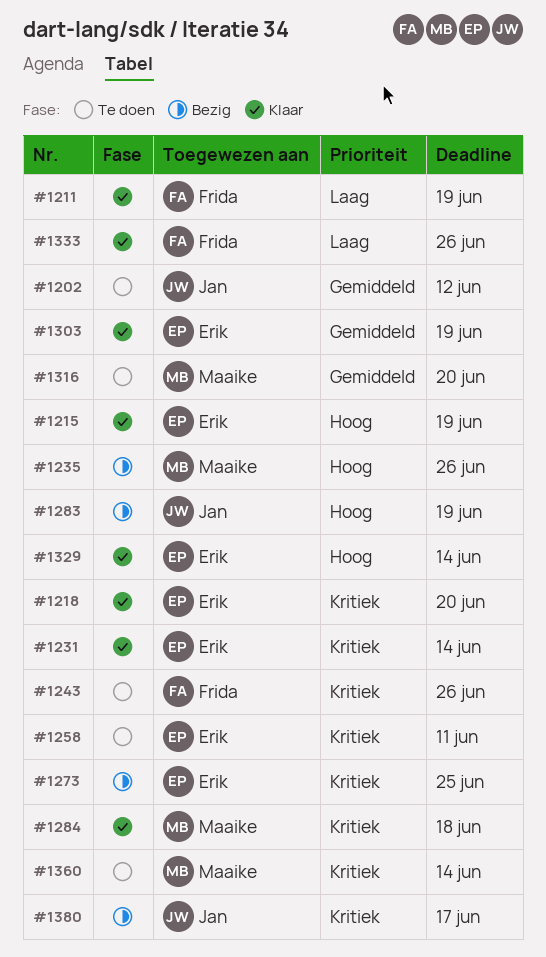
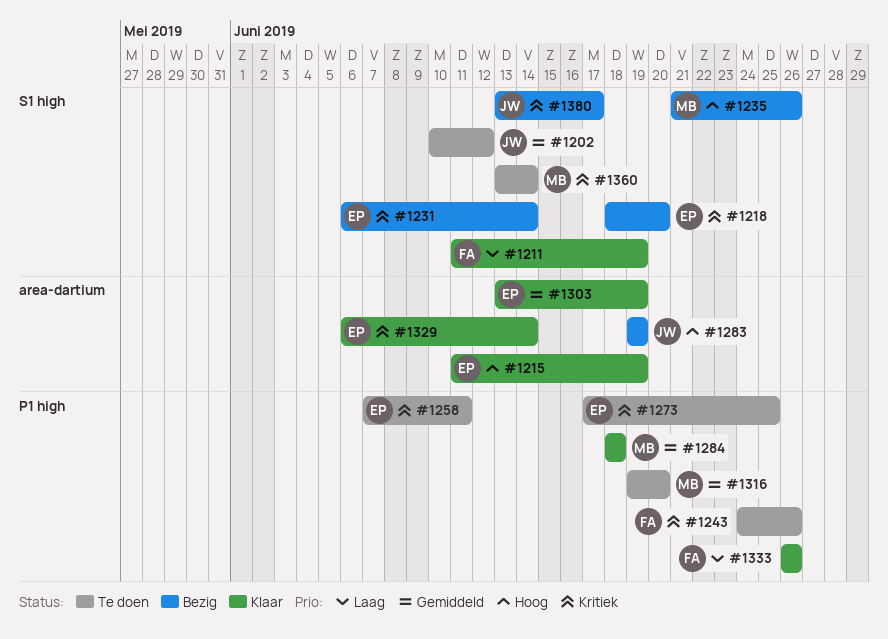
#1218, status: Klaar -> Bezig
#1231, status: Klaar -> Bezig
#1273, status: Bezig -> Te doen
#1284, priority: Kritiek -> Gemiddeld
#1329, priority: Hoog -> Kritiek

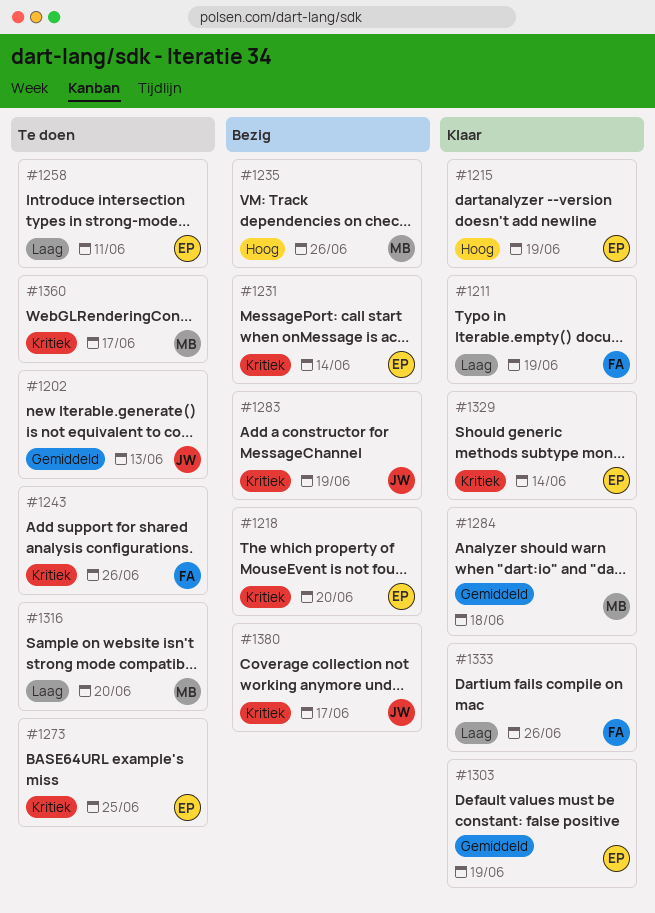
#1202, due: Jun 12 -> Jun 13
#1258, priority: Kritiek -> Laag
#1283, priority: Hoog -> Kritiek
#1316, priority: Gemiddeld -> Laag
#1360, due: Jun 14 -> Jun 17

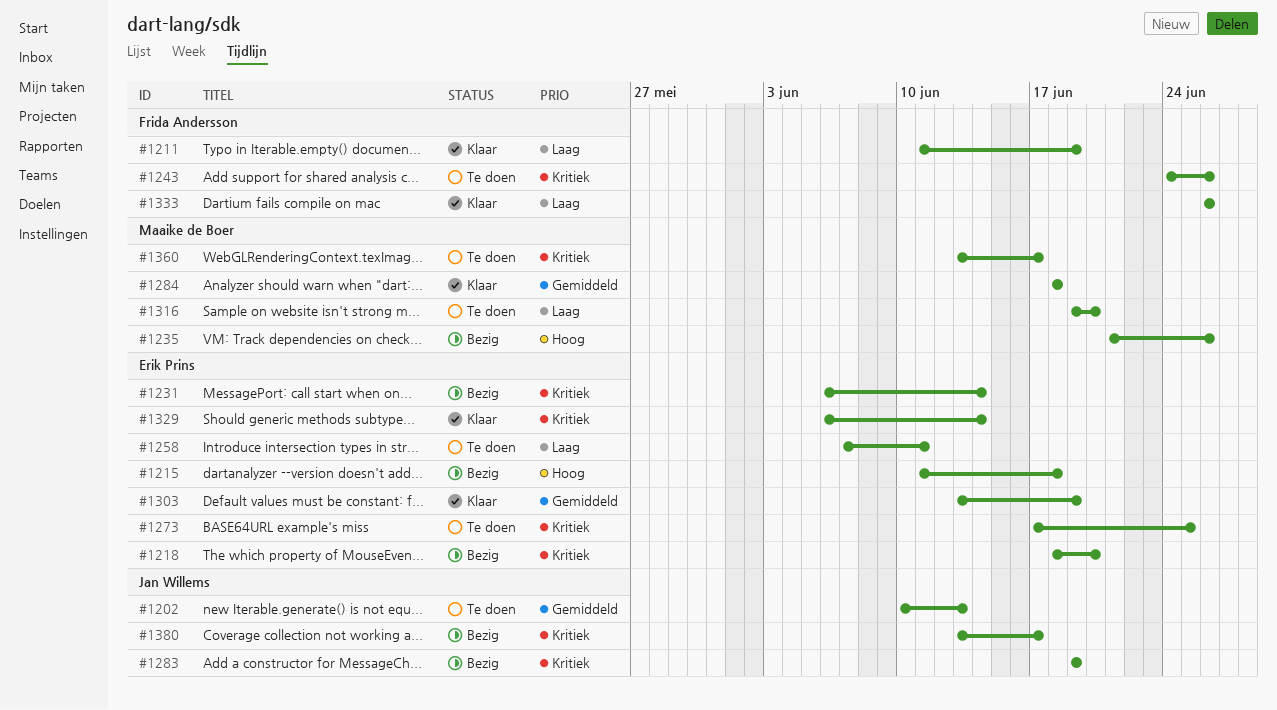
#1215, status: Klaar -> Bezig
#1215, due: Jun 19 -> Jun 18

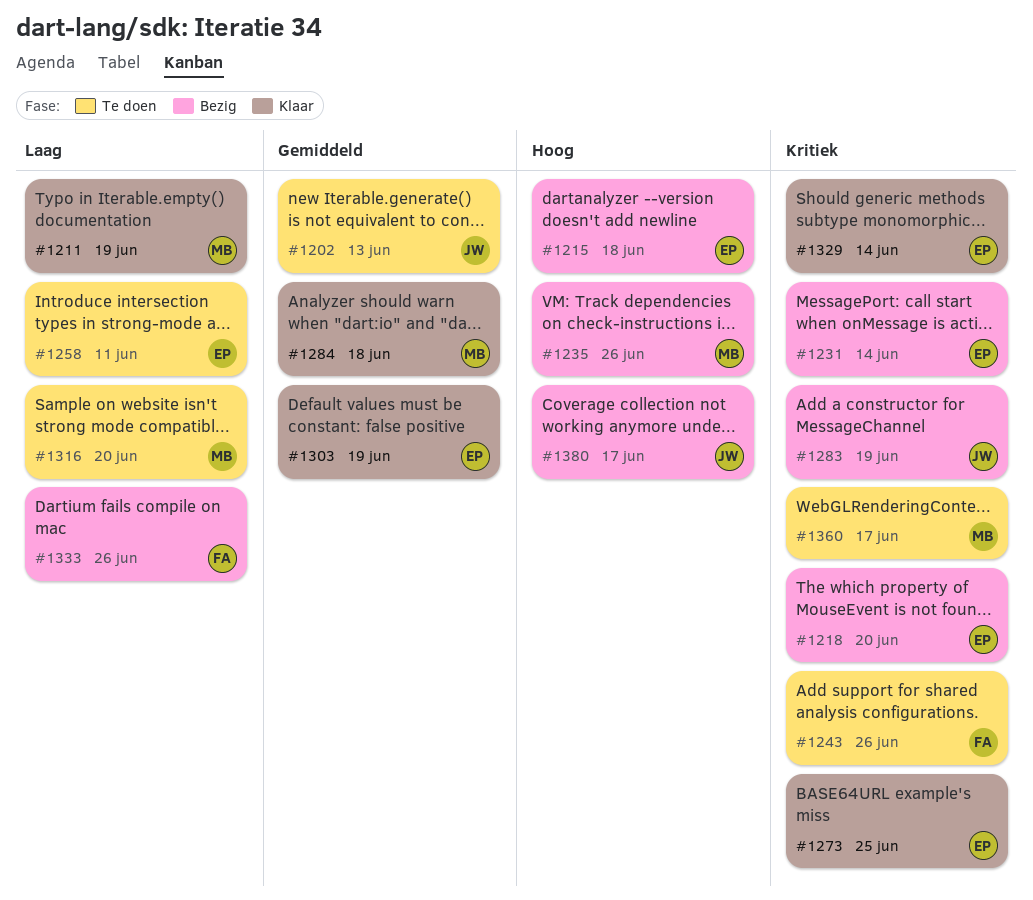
#1211, owner: Frida Andersson -> Maaike de Boer
#1273, status: Te doen -> Klaar
#1333, status: Klaar -> Bezig
#1380, priority: Kritiek -> Hoog

